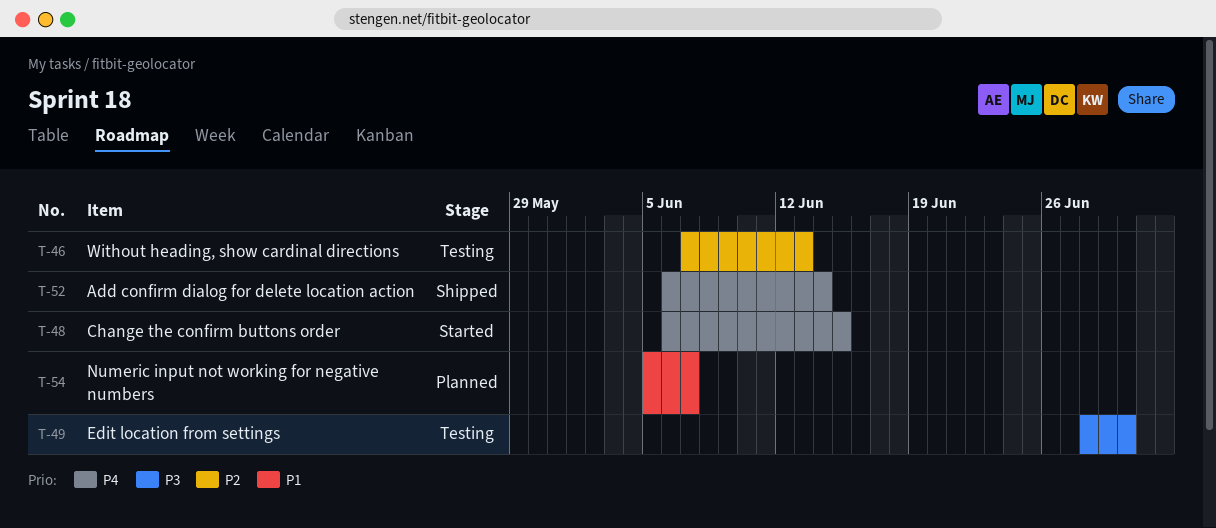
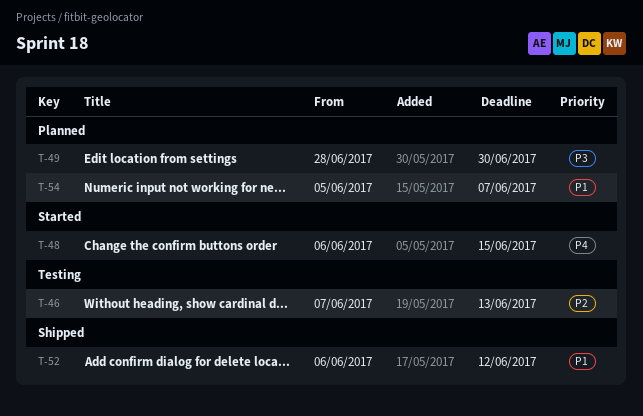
T-49, status: Testing -> Planned
T-52, priority: P4 -> P1
T-52, due: Jun 14 -> Jun 12

